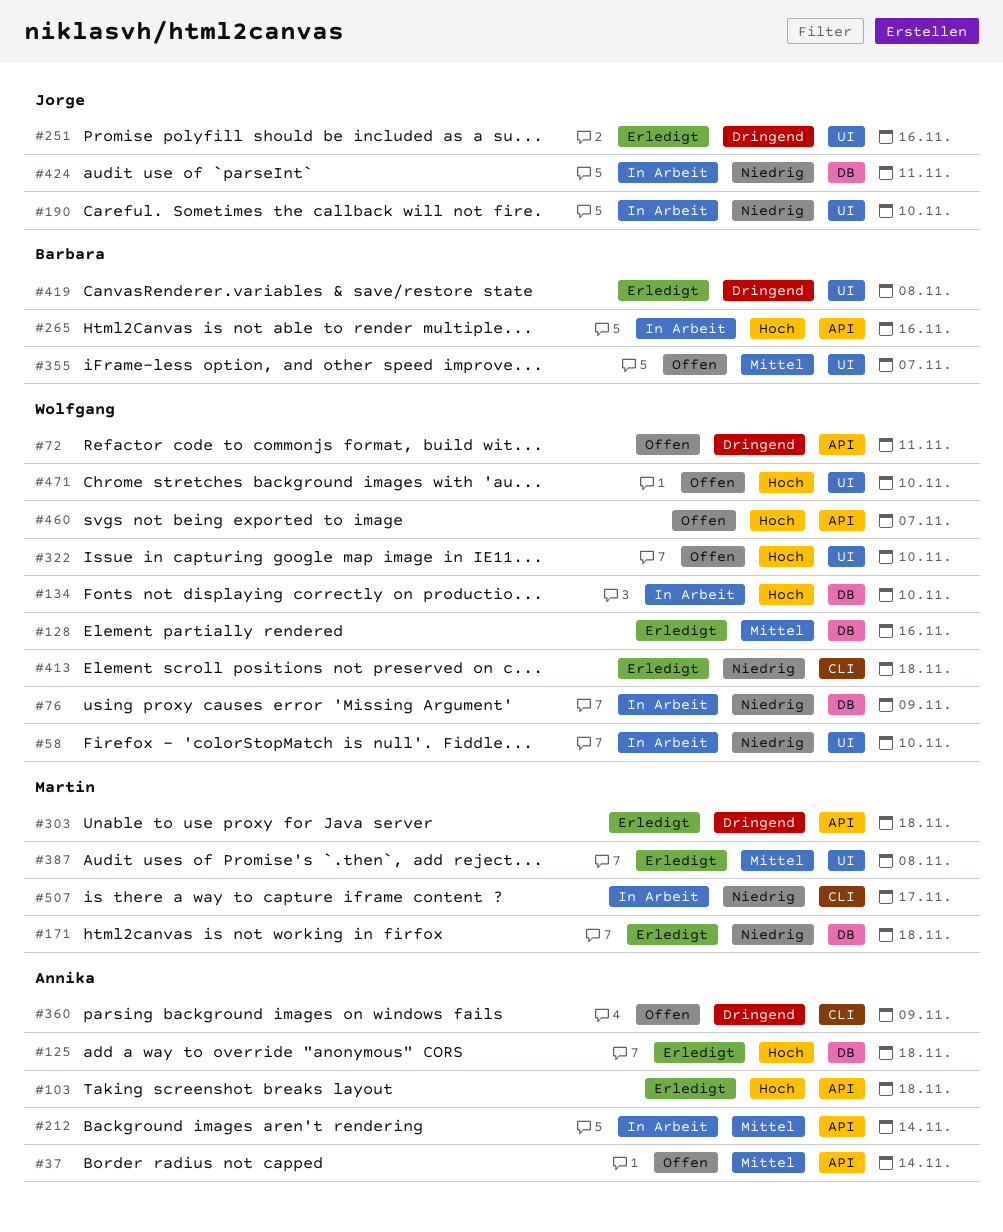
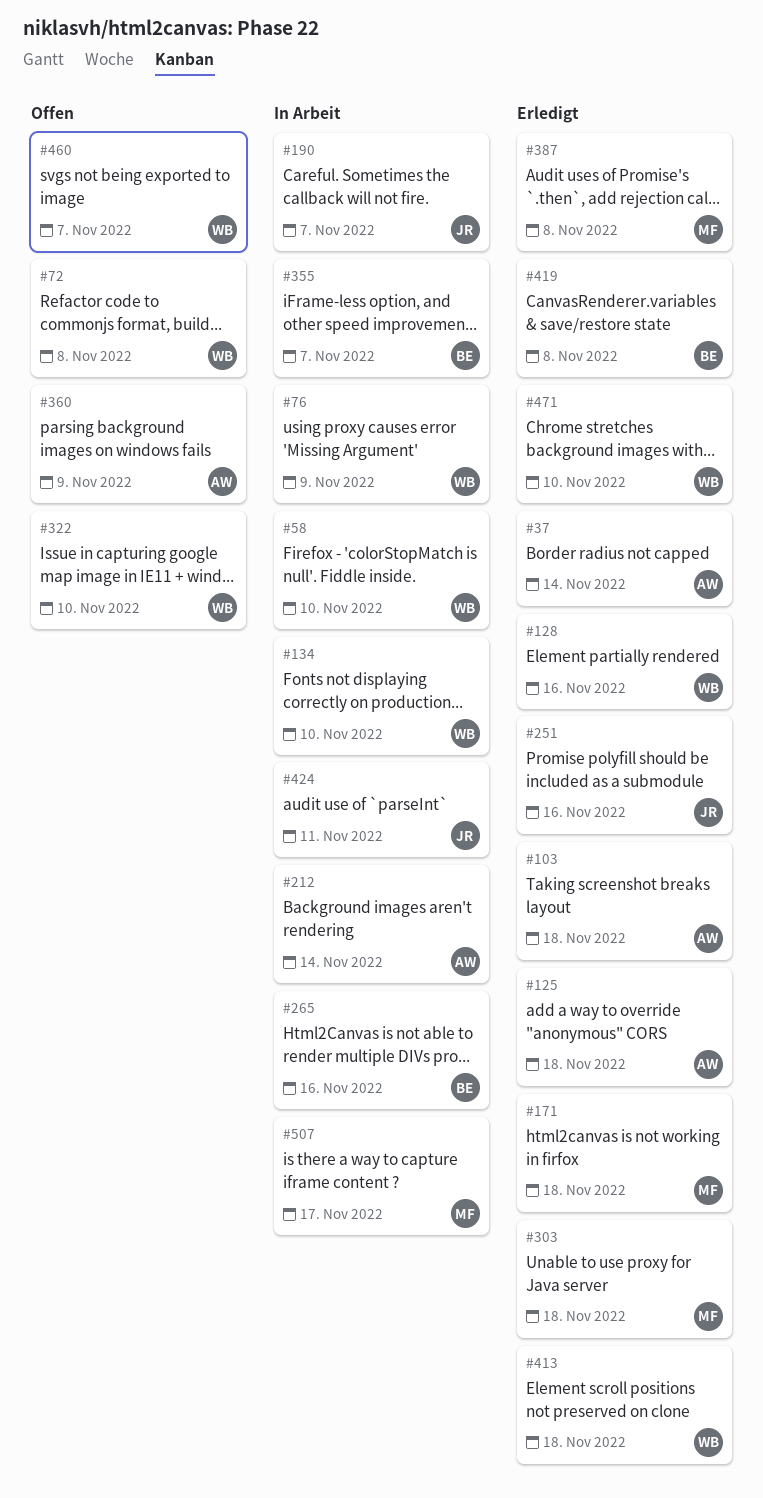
#37, status: Offen -> Erledigt
#72, due: Nov 11 -> Nov 8
#190, due: Nov 10 -> Nov 7
#355, status: Offen -> In Arbeit
#471, status: Offen -> Erledigt

